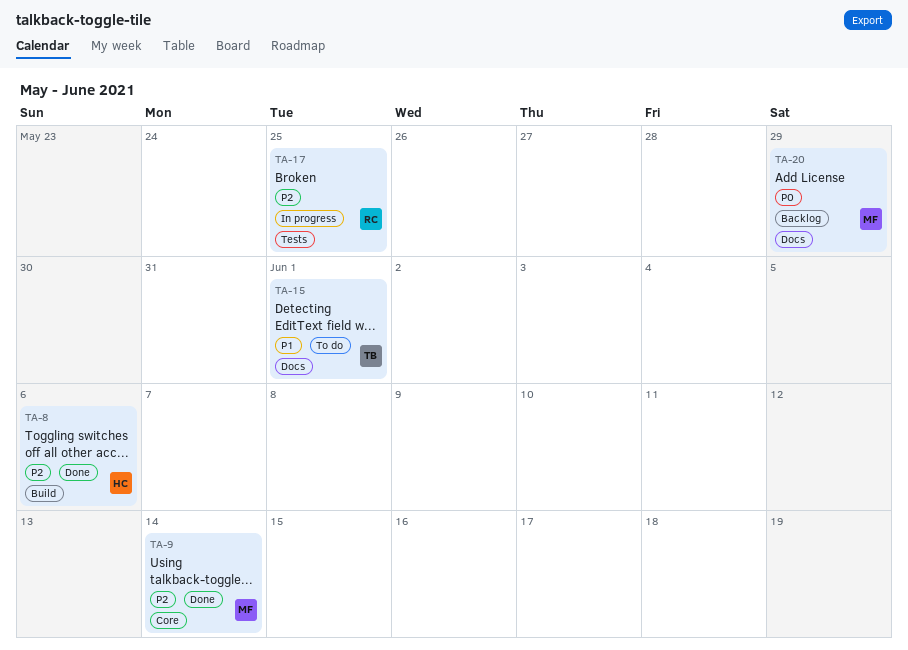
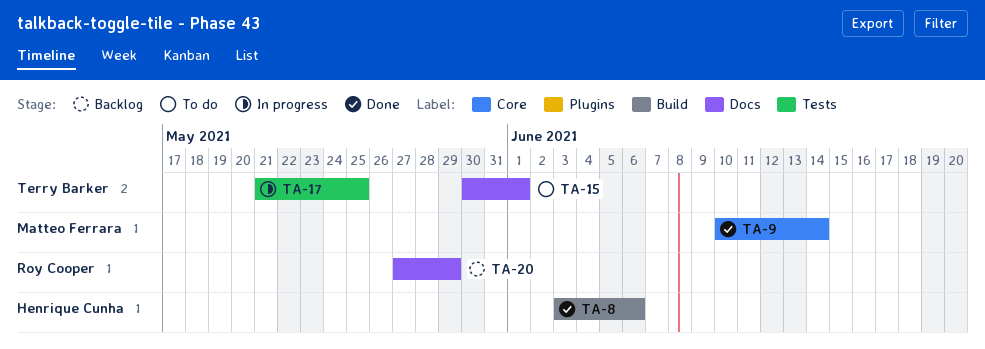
TA-17, owner: Roy Cooper -> Terry Barker
TA-20, owner: Matteo Ferrara -> Roy Cooper

